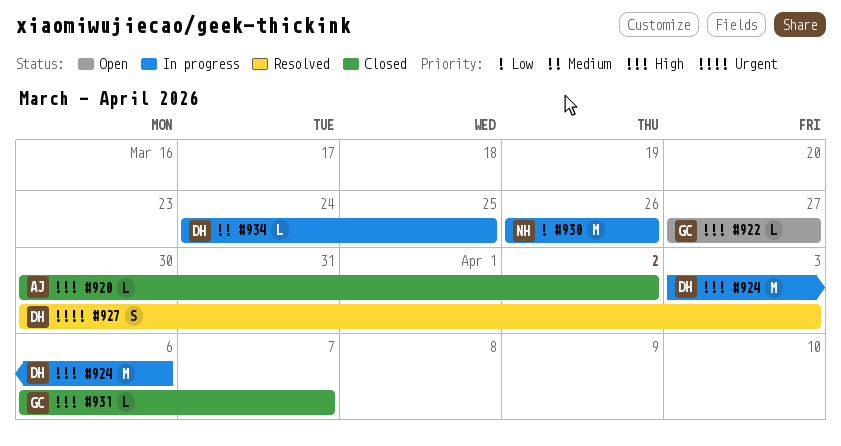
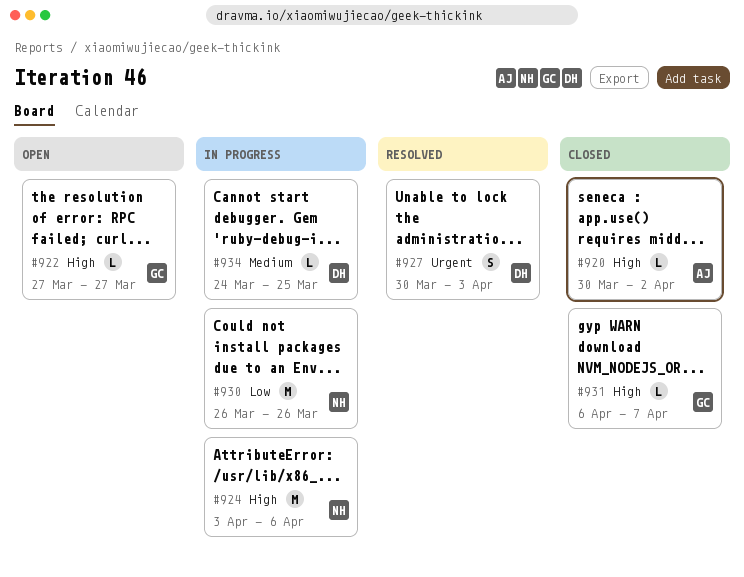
#924, owner: DH -> NH

